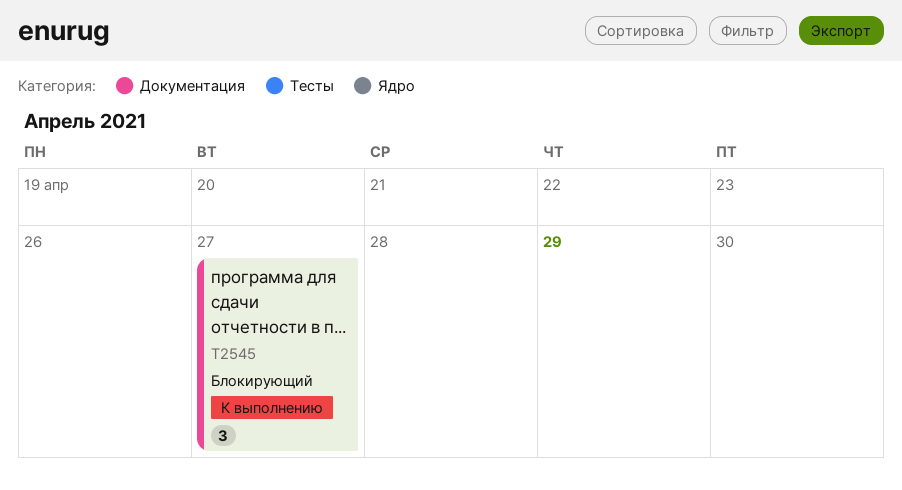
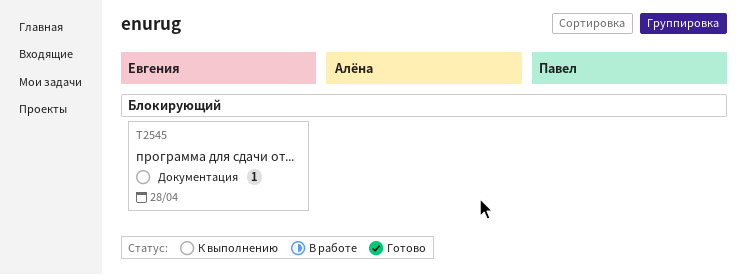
T2545, estimate: 3 -> 1
T2545, due: Apr 27 -> Apr 28

